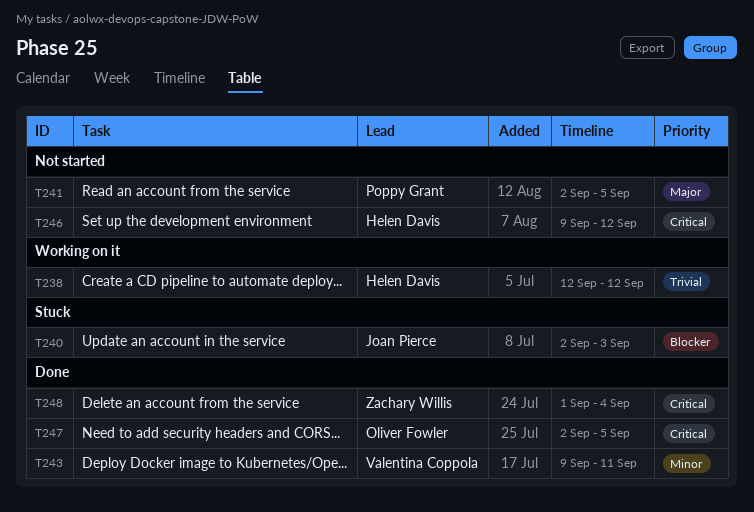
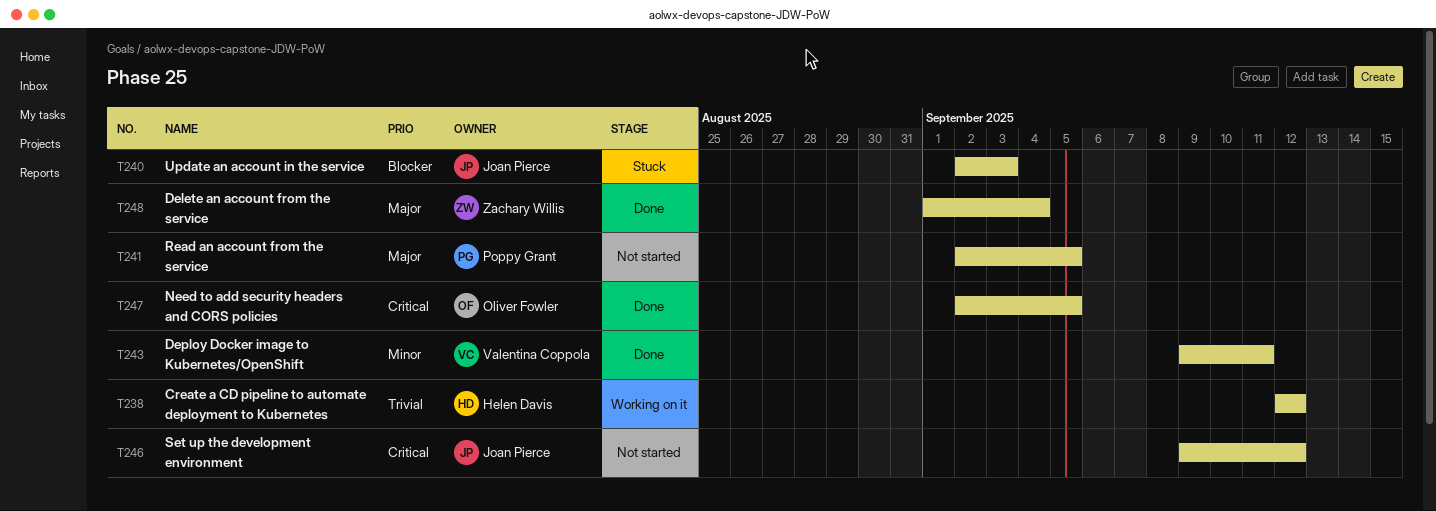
T246, owner: Helen Davis -> Joan Pierce
T248, priority: Critical -> Major

